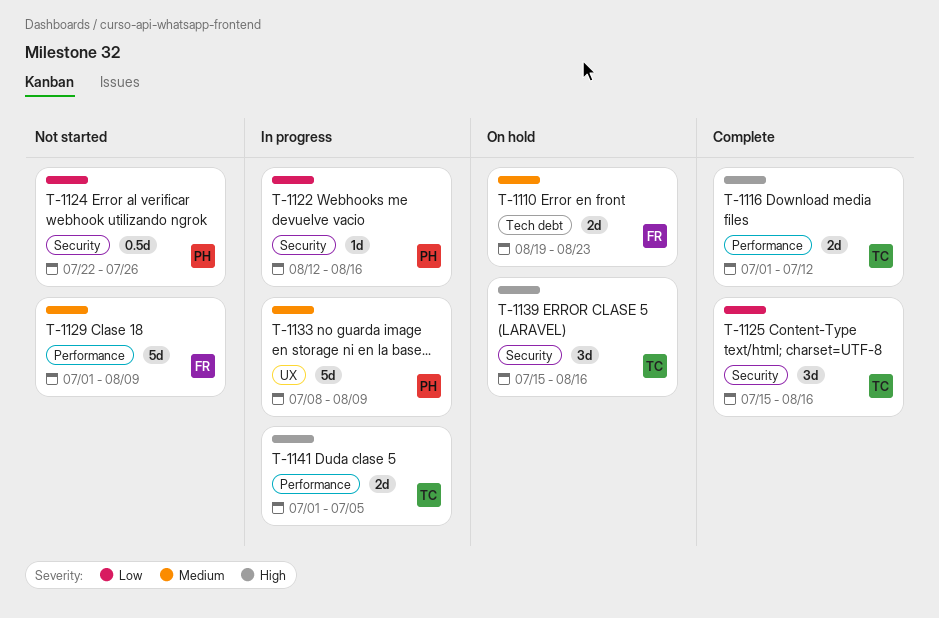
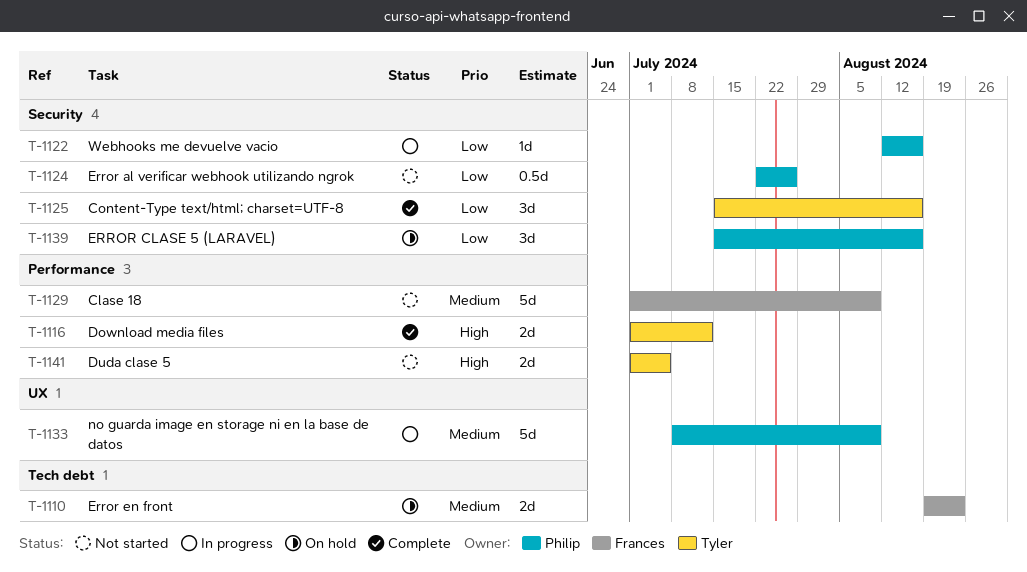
T-1139, owner: Tyler -> Philip
T-1139, priority: High -> Low
T-1141, status: In progress -> Not started

